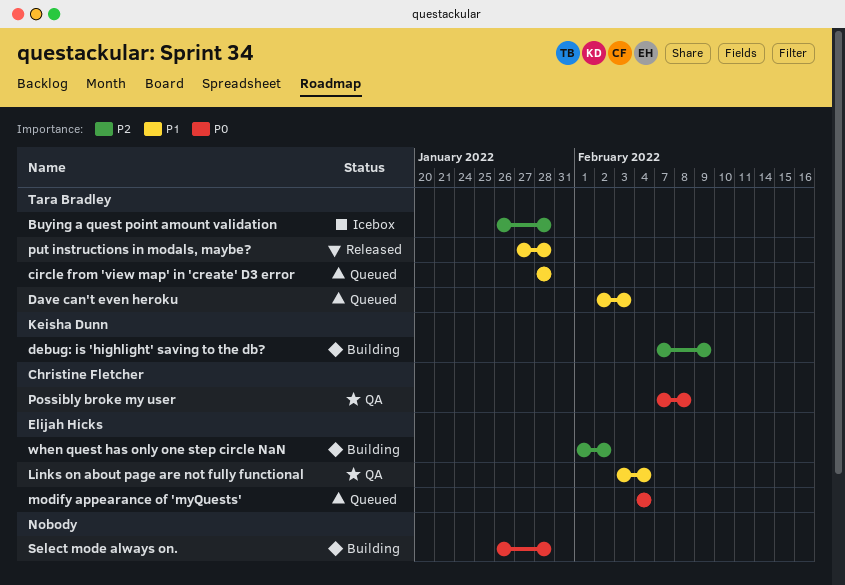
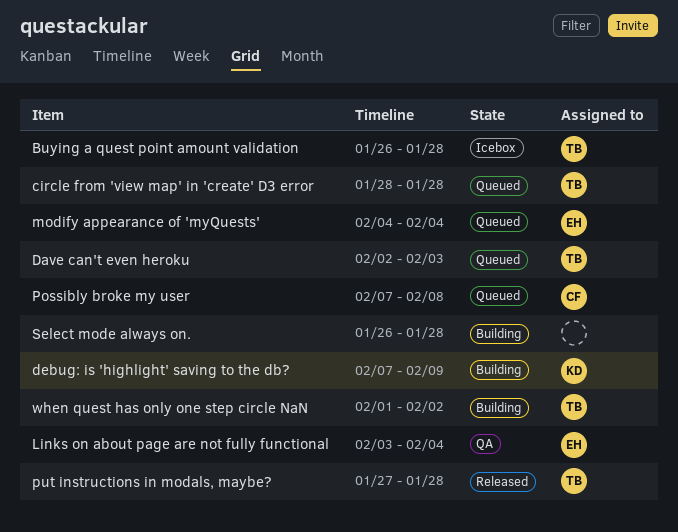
Possibly broke my user, status: QA -> Queued
when quest has only one step circle NaN, owner: Elijah Hicks -> Tara Bradley

